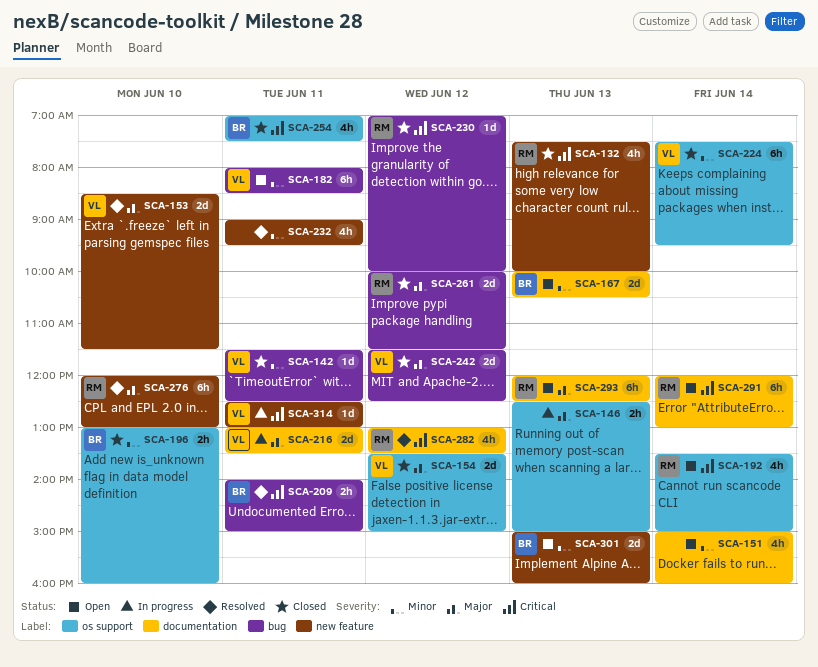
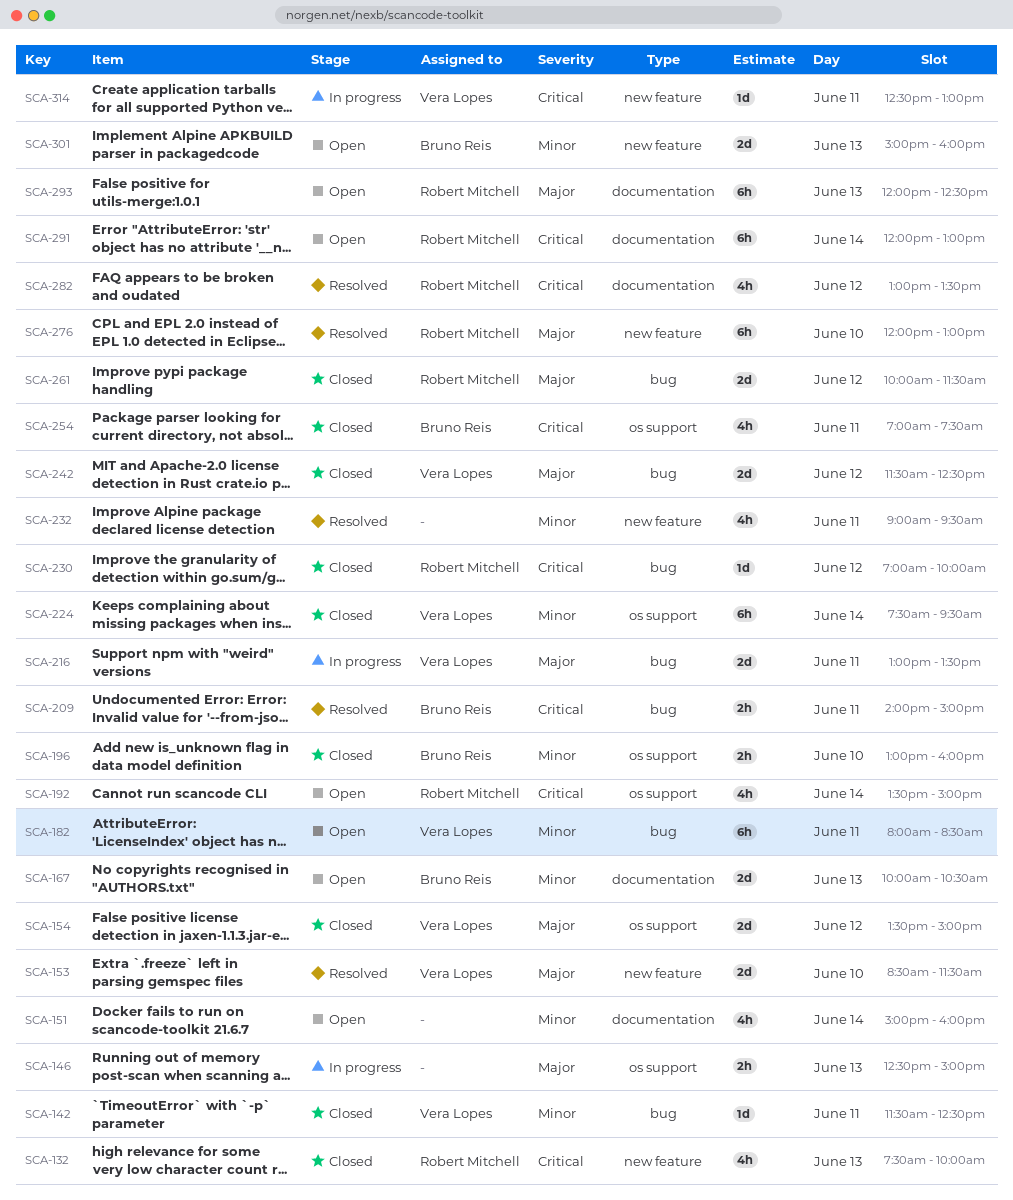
SCA-216, label: documentation -> bug

